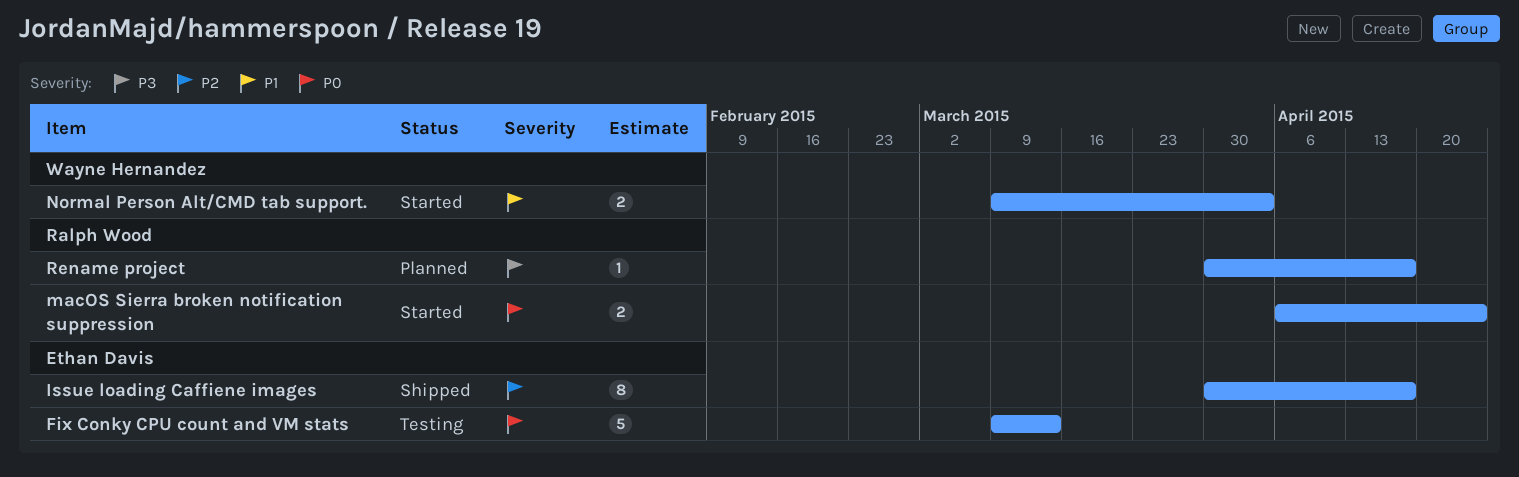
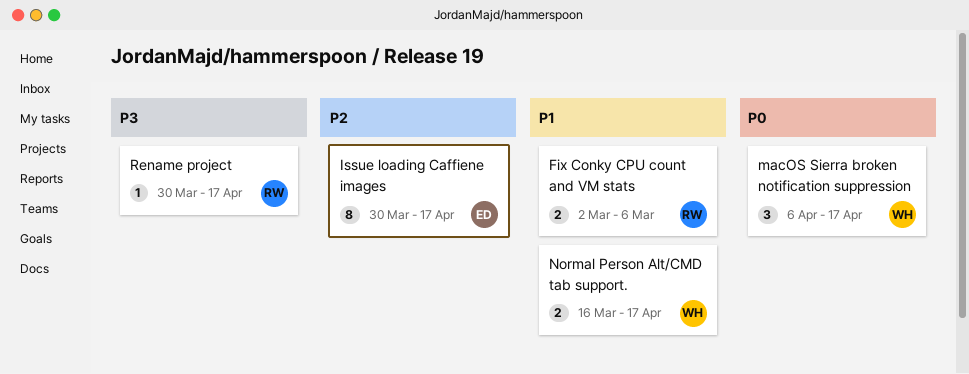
Fix Conky CPU count and VM stats, owner: Ethan Davis -> Ralph Wood
Fix Conky CPU count and VM stats, priority: P0 -> P1
Fix Conky CPU count and VM stats, estimate: 5 -> 2
Fix Conky CPU count and VM stats, start: Mar 9 -> Mar 2
Fix Conky CPU count and VM stats, due: Mar 13 -> Mar 6
macOS Sierra broken notification suppression, owner: Ralph Wood -> Wayne Hernandez
macOS Sierra broken notification suppression, estimate: 2 -> 3
macOS Sierra broken notification suppression, due: Apr 24 -> Apr 17
Normal Person Alt/CMD tab support., start: Mar 9 -> Mar 16
Normal Person Alt/CMD tab support., due: Apr 3 -> Apr 17

